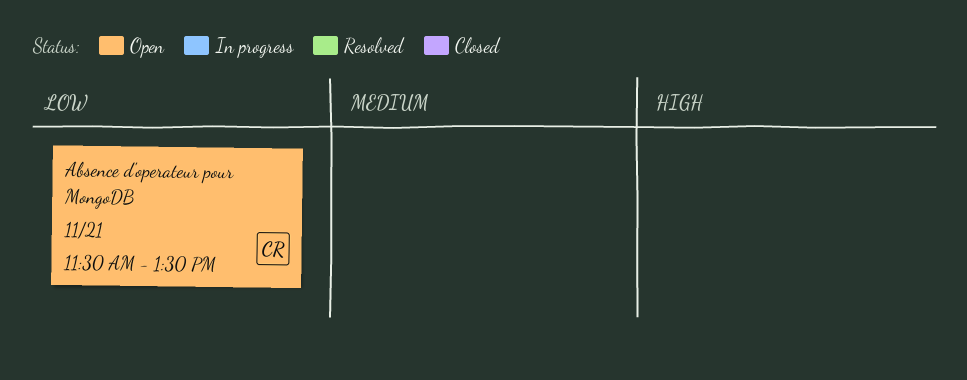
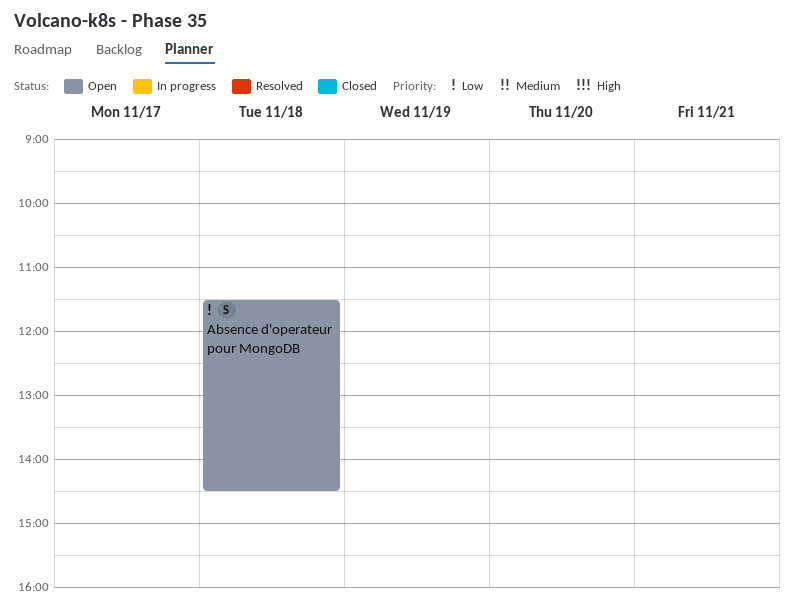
Absence d'operateur pour MongoDB, day: Nov 21 -> Nov 18
Absence d'operateur pour MongoDB, ends: 13:30 -> 14:30

